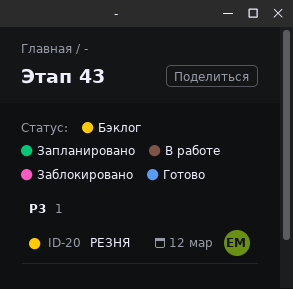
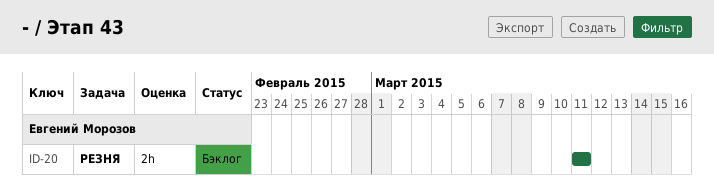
ID-20, due: Mar 12 -> Mar 11

